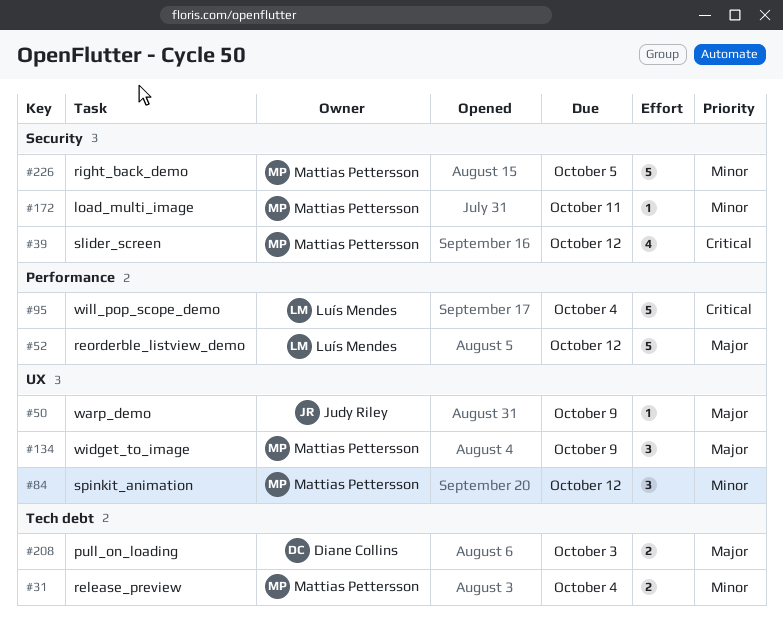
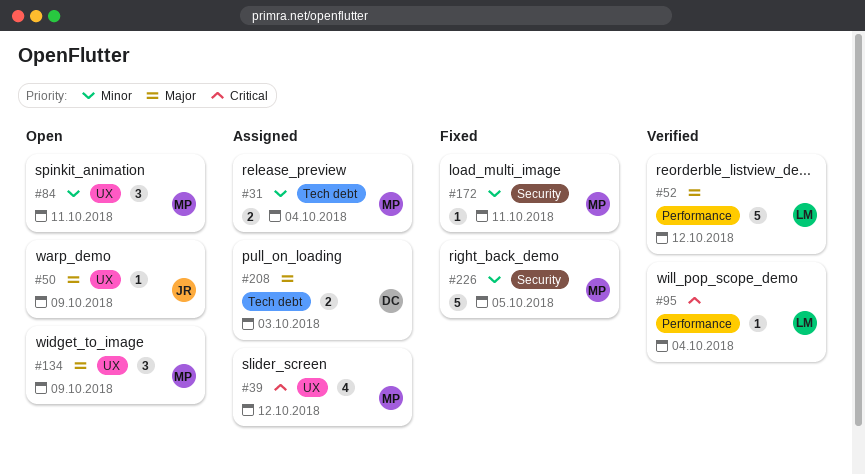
#39, label: Security -> UX
#84, due: Oct 12 -> Oct 11
#95, estimate: 5 -> 1

